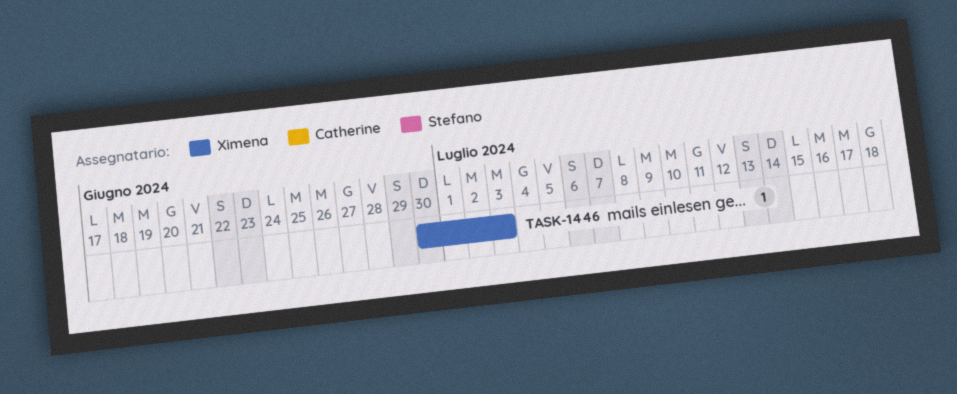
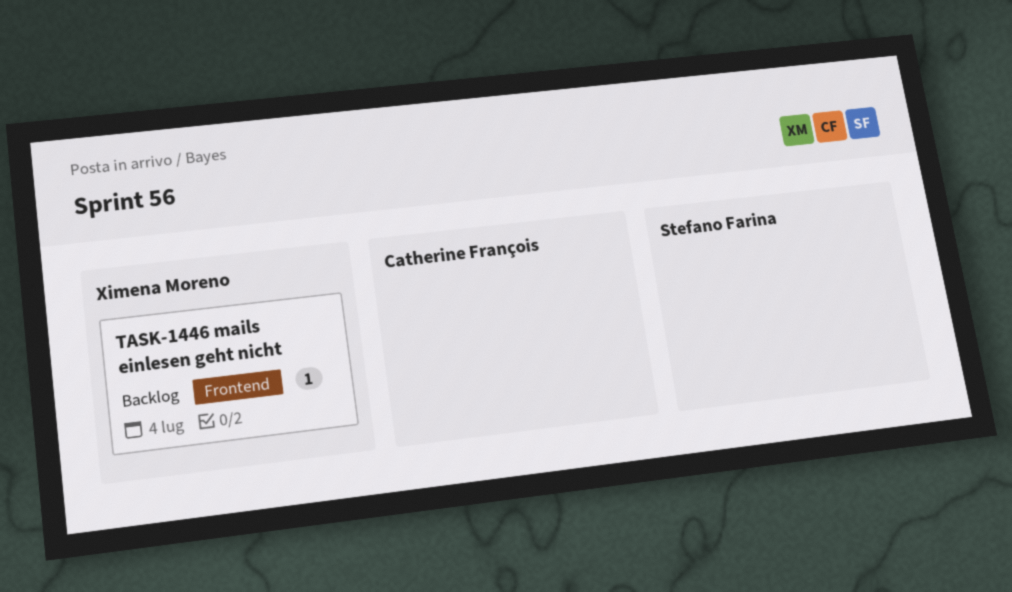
TASK-1446, due: Jul 3 -> Jul 4

